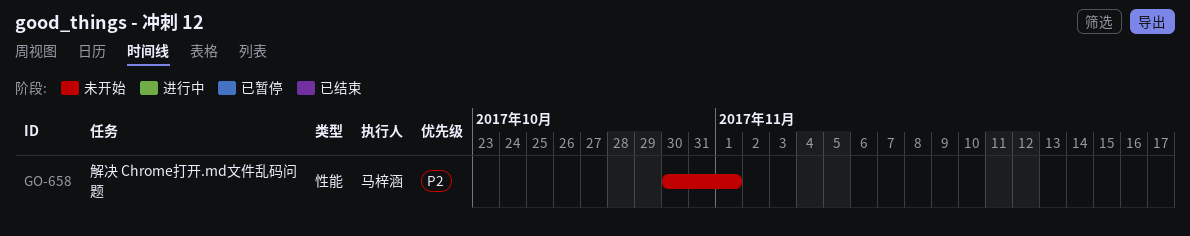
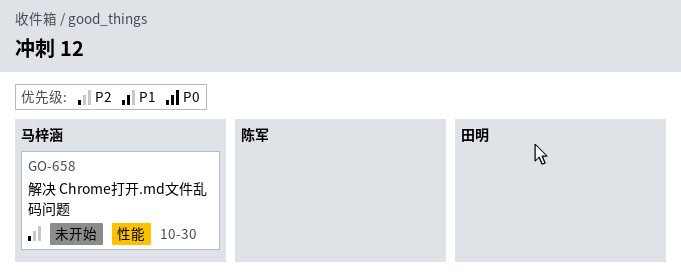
GO-658, due: Nov 1 -> Oct 30

